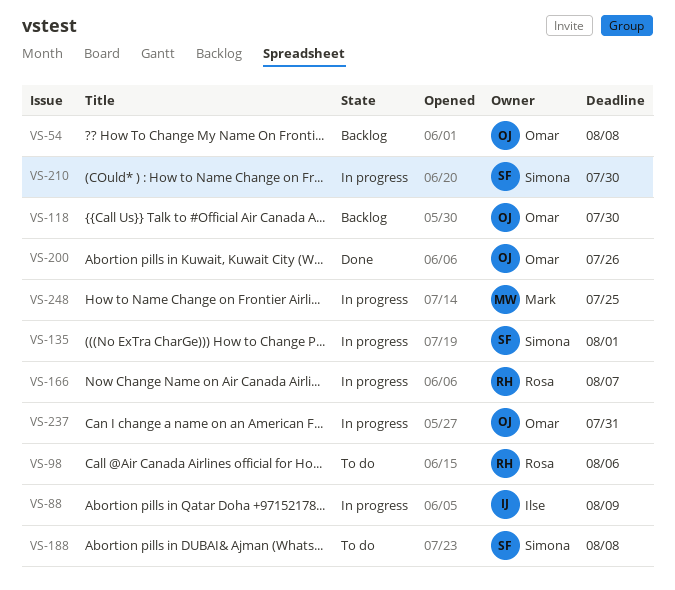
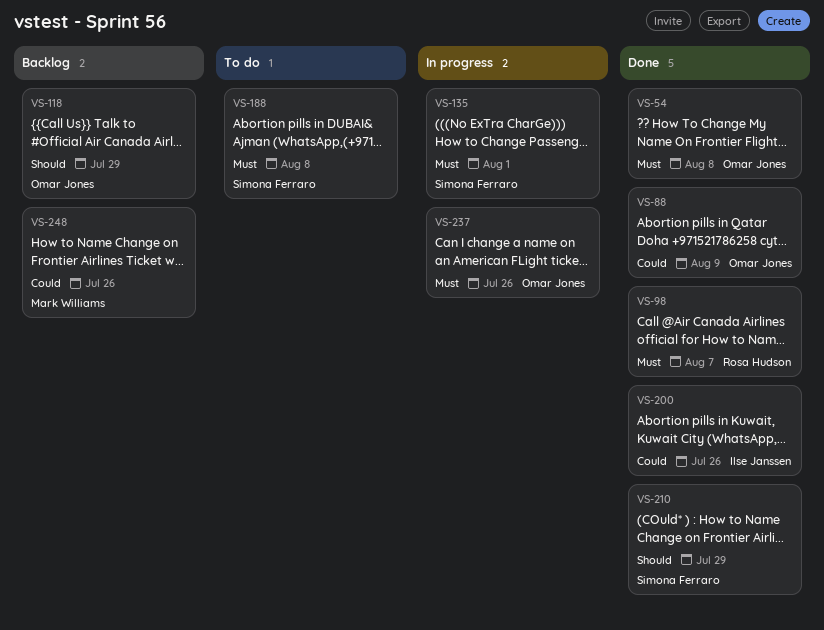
VS-54, status: Backlog -> Done
VS-88, status: In progress -> Done
VS-88, owner: Ilse Janssen -> Omar Jones
VS-98, status: To do -> Done
VS-98, due: Aug 6 -> Aug 7
VS-118, due: Jul 30 -> Jul 29
VS-166: present -> none
VS-200, owner: Omar Jones -> Ilse Janssen
VS-210, status: In progress -> Done
VS-210, due: Jul 30 -> Jul 29
VS-237, due: Jul 31 -> Jul 26
VS-248, status: In progress -> Backlog
VS-248, due: Jul 25 -> Jul 26

